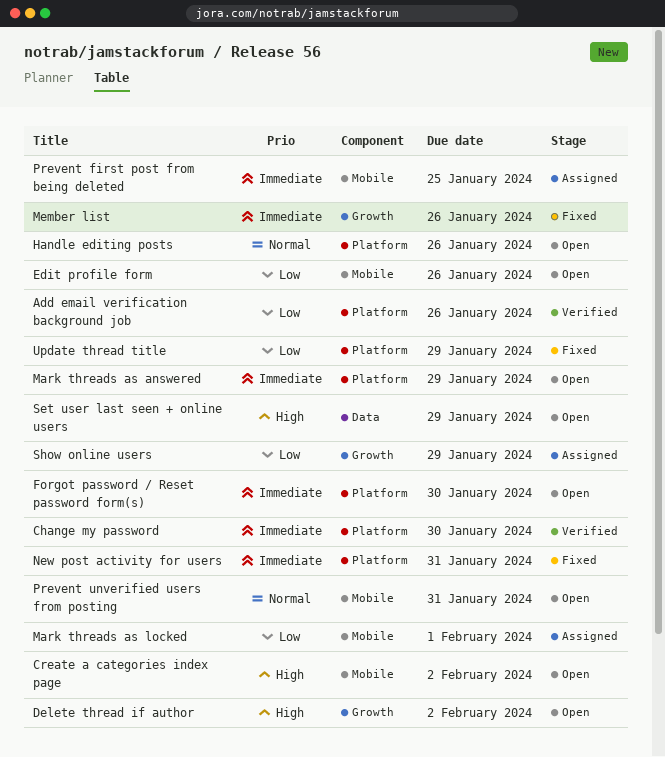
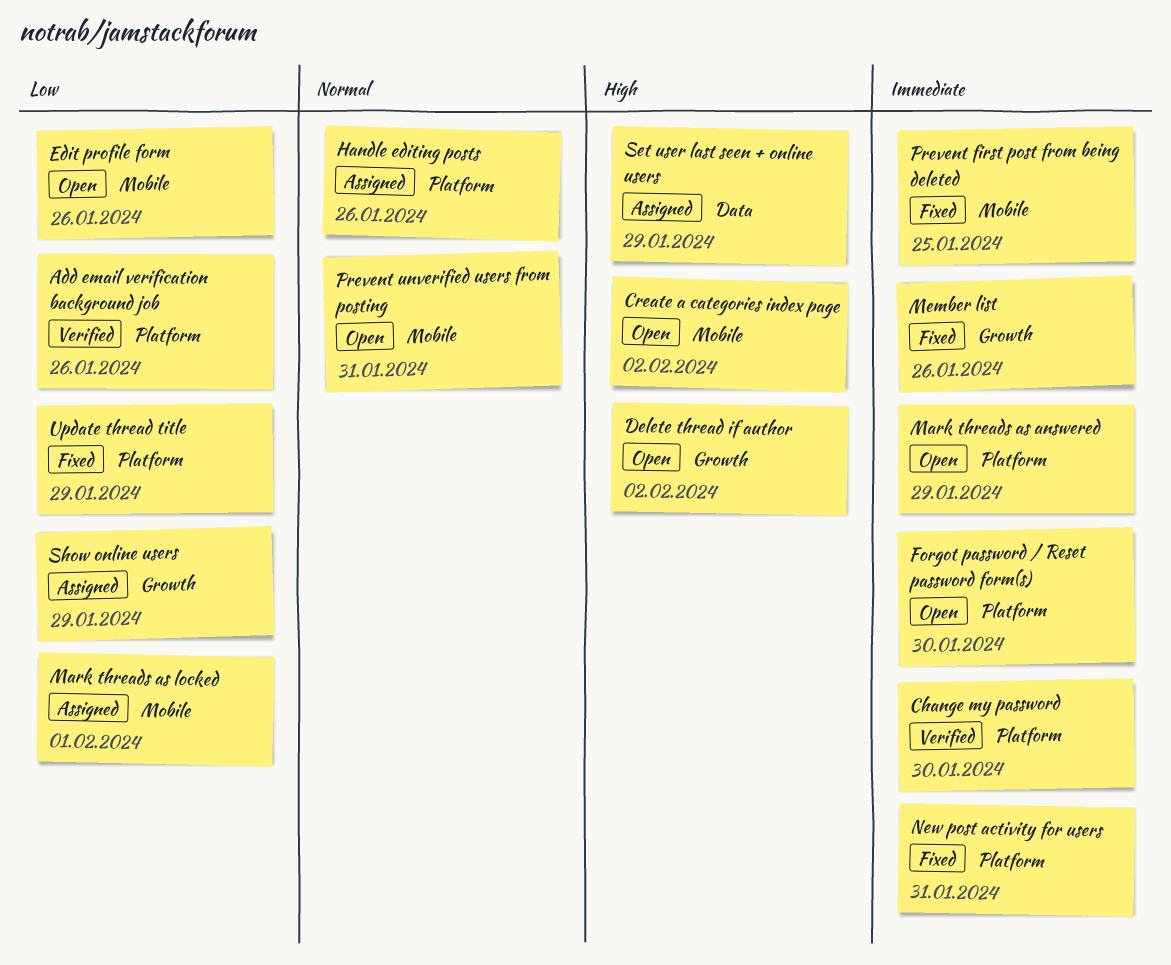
Handle editing posts, status: Open -> Assigned
Prevent first post from being deleted, status: Assigned -> Fixed
Set user last seen + online users, status: Open -> Assigned

